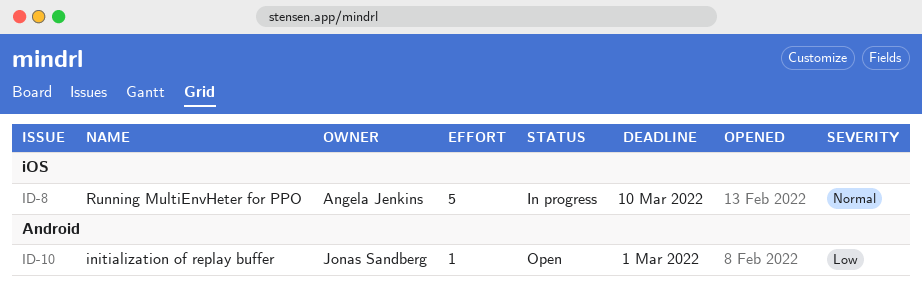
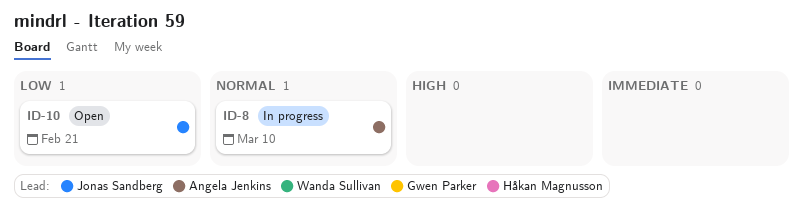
ID-10, due: Mar 1 -> Feb 21

